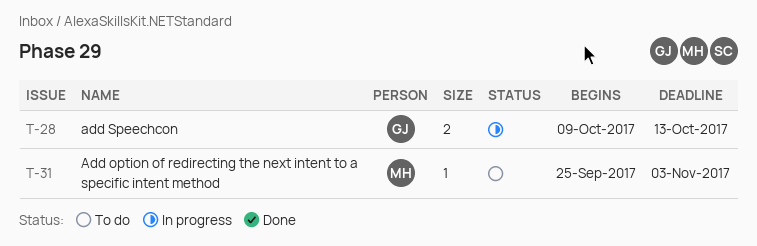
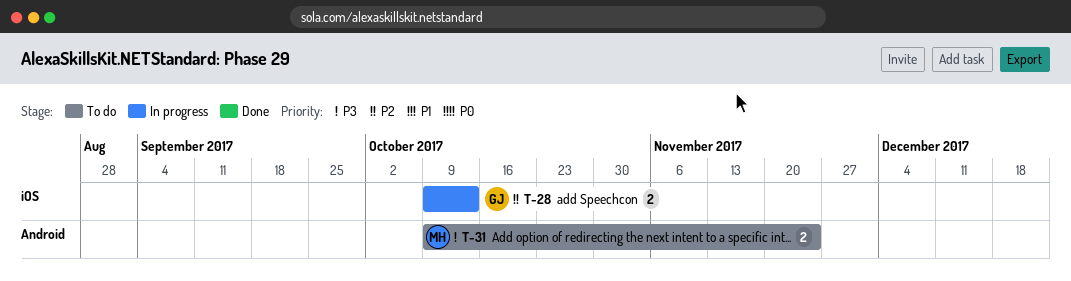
T-31, estimate: 1 -> 2
T-31, start: Sep 25 -> Oct 9
T-31, due: Nov 3 -> Nov 24

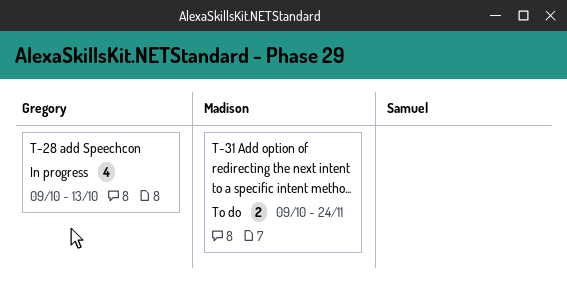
T-28, estimate: 2 -> 4

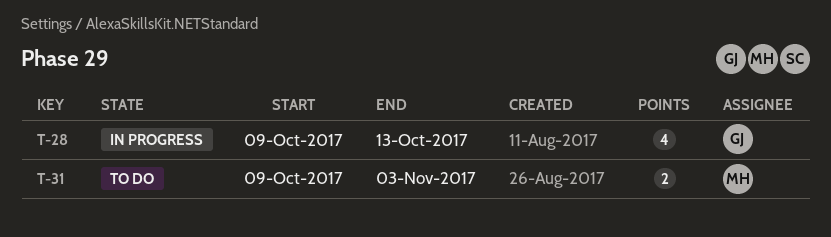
T-31, due: Nov 24 -> Nov 3

